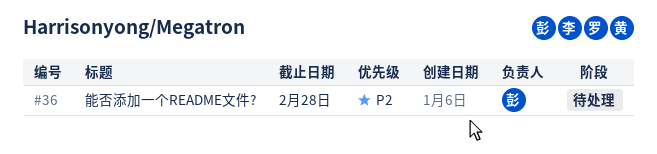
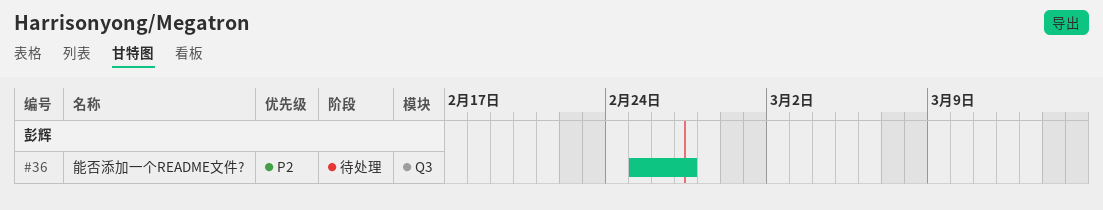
#36, due: Feb 28 -> Feb 27

